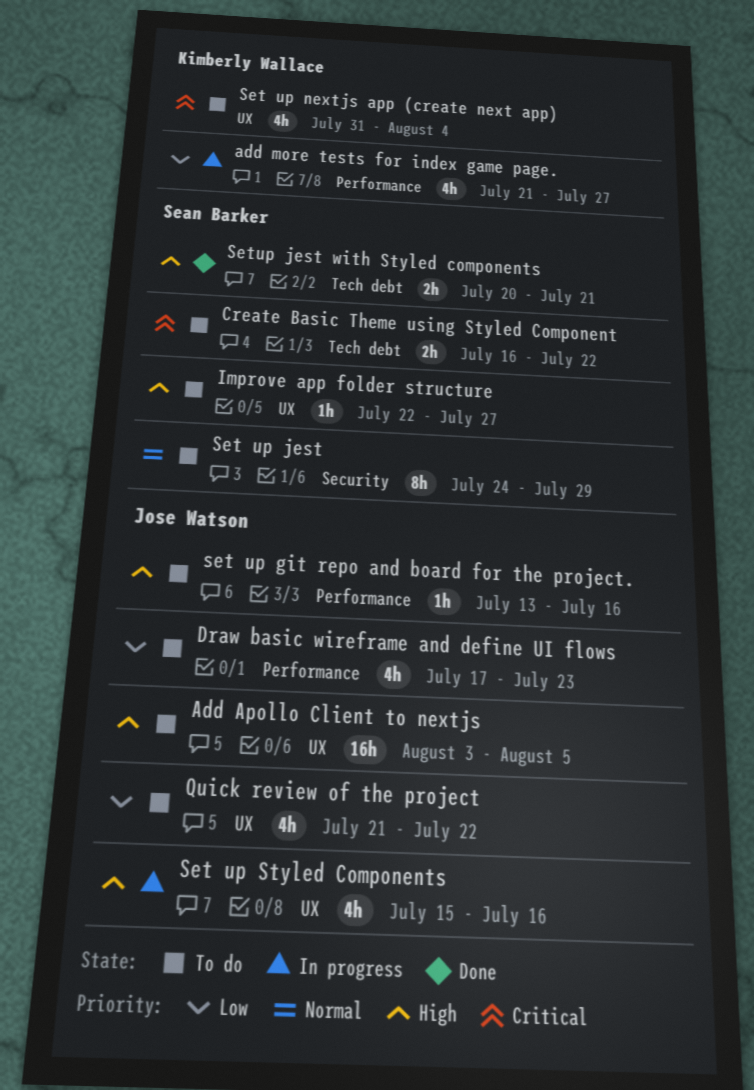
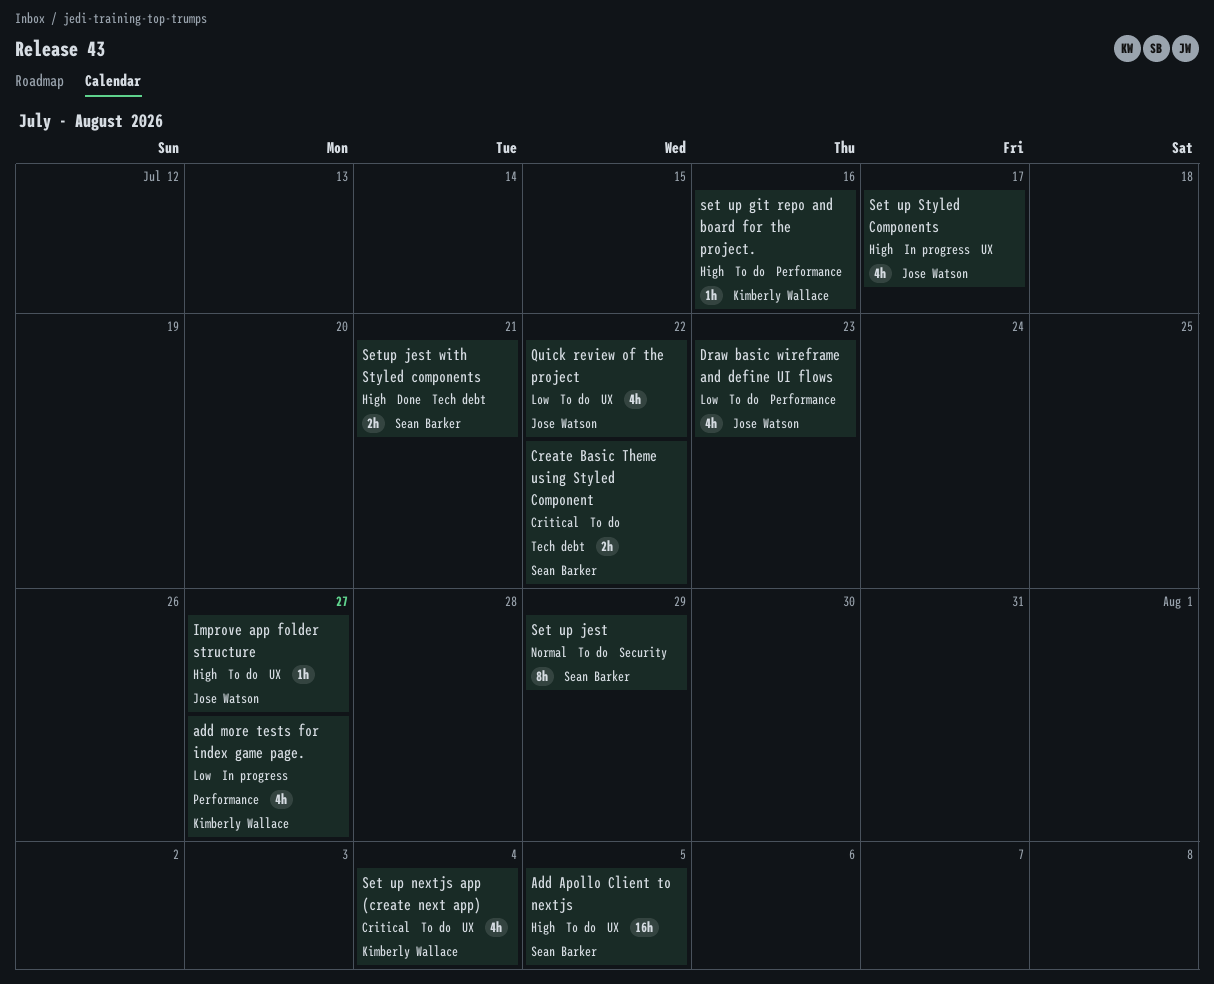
Add Apollo Client to nextjs, owner: Jose Watson -> Sean Barker
Improve app folder structure, owner: Sean Barker -> Jose Watson
set up git repo and board for the project., owner: Jose Watson -> Kimberly Wallace
Set up Styled Components, due: Jul 16 -> Jul 17

